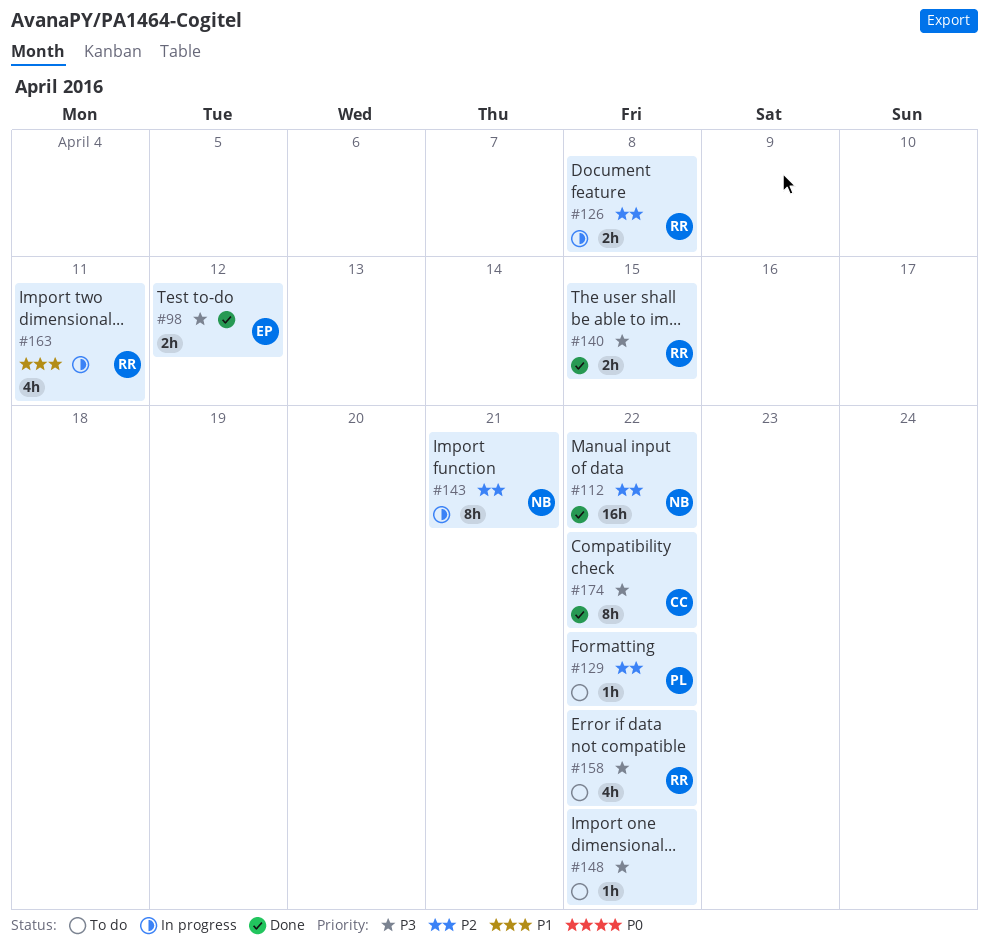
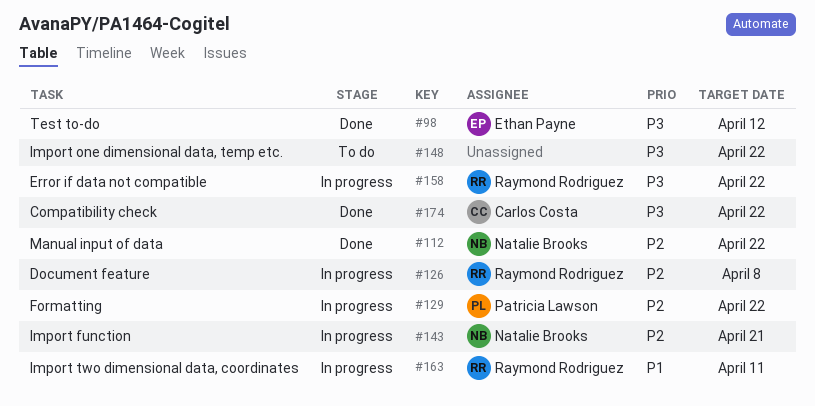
#129, status: To do -> In progress
#140: present -> none
#158, status: To do -> In progress

